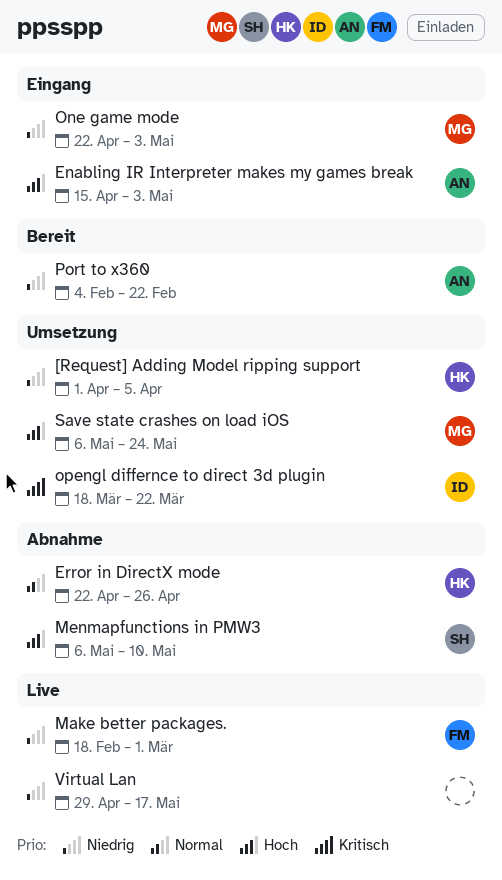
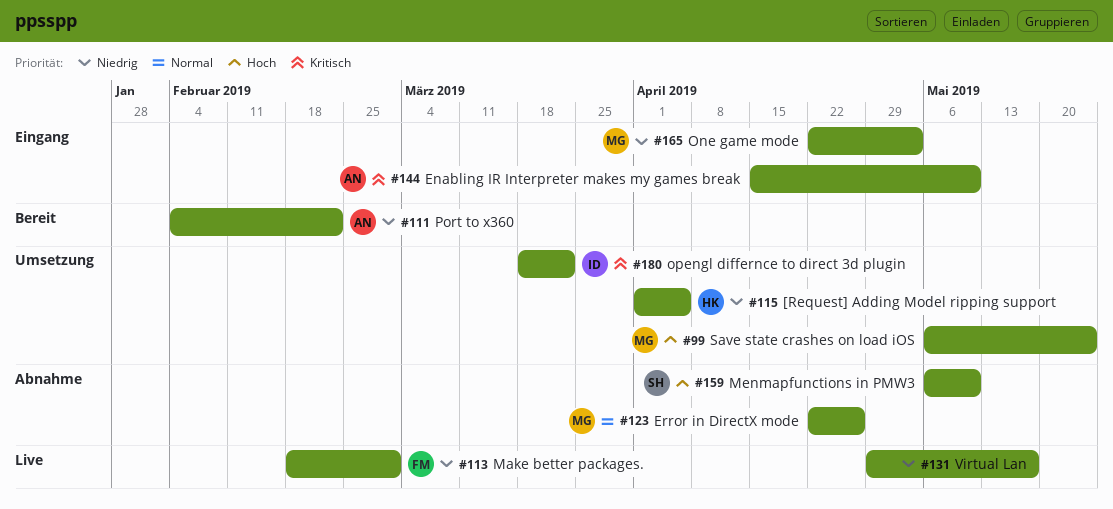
Enabling IR Interpreter makes my games break, priority: Hoch -> Kritisch
Enabling IR Interpreter makes my games break, due: May 3 -> May 10
Error in DirectX mode, owner: HK -> MG

